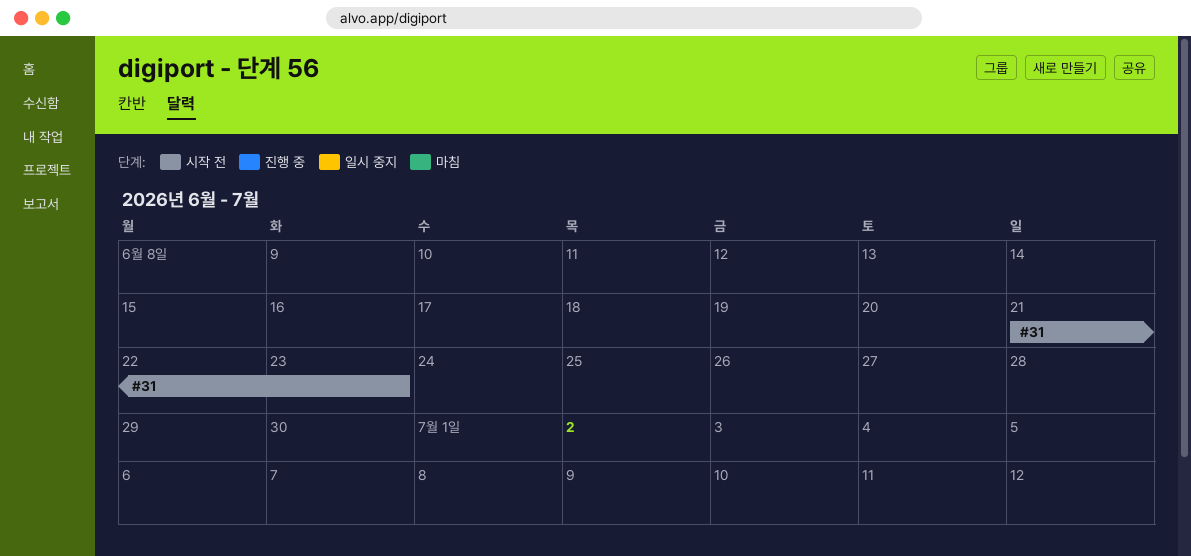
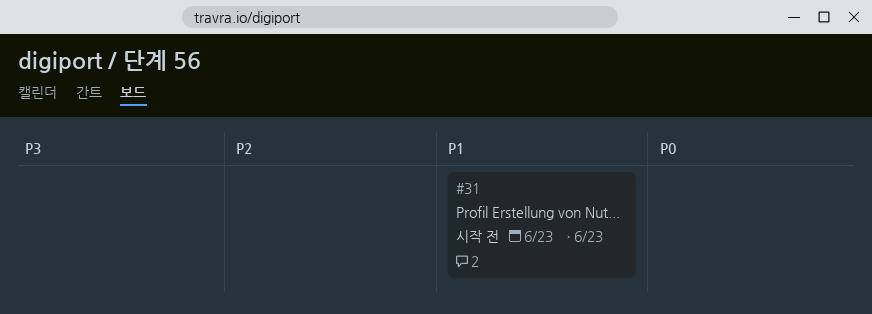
#31, start: Jun 21 -> Jun 23

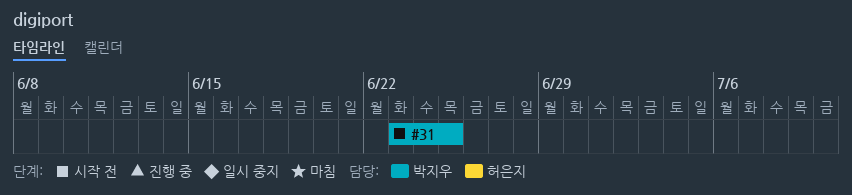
#31, due: Jun 23 -> Jun 25

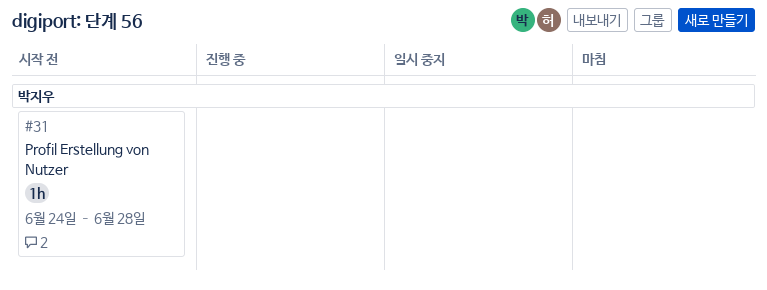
#31, start: Jun 23 -> Jun 24
#31, due: Jun 25 -> Jun 28

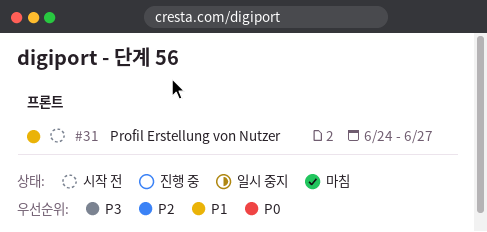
#31, due: Jun 28 -> Jun 27

